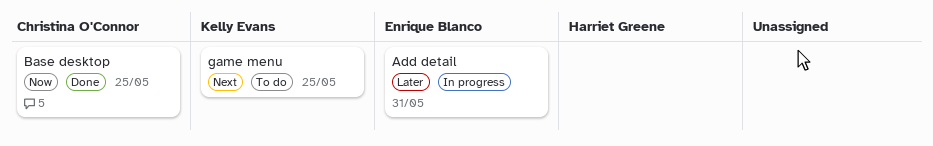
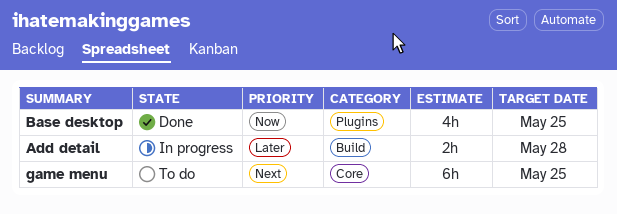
Add detail, due: May 31 -> May 28

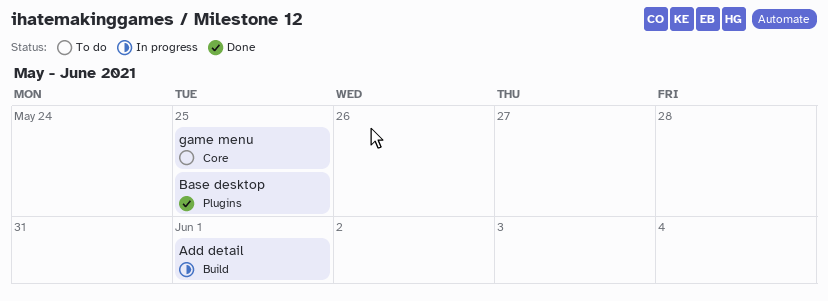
Add detail, due: May 28 -> Jun 1

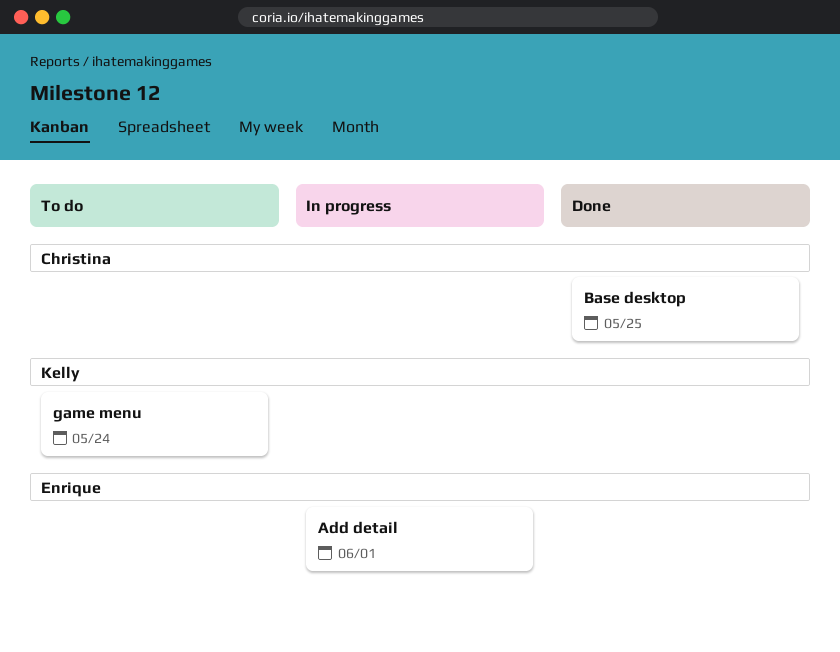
game menu, due: May 25 -> May 24

